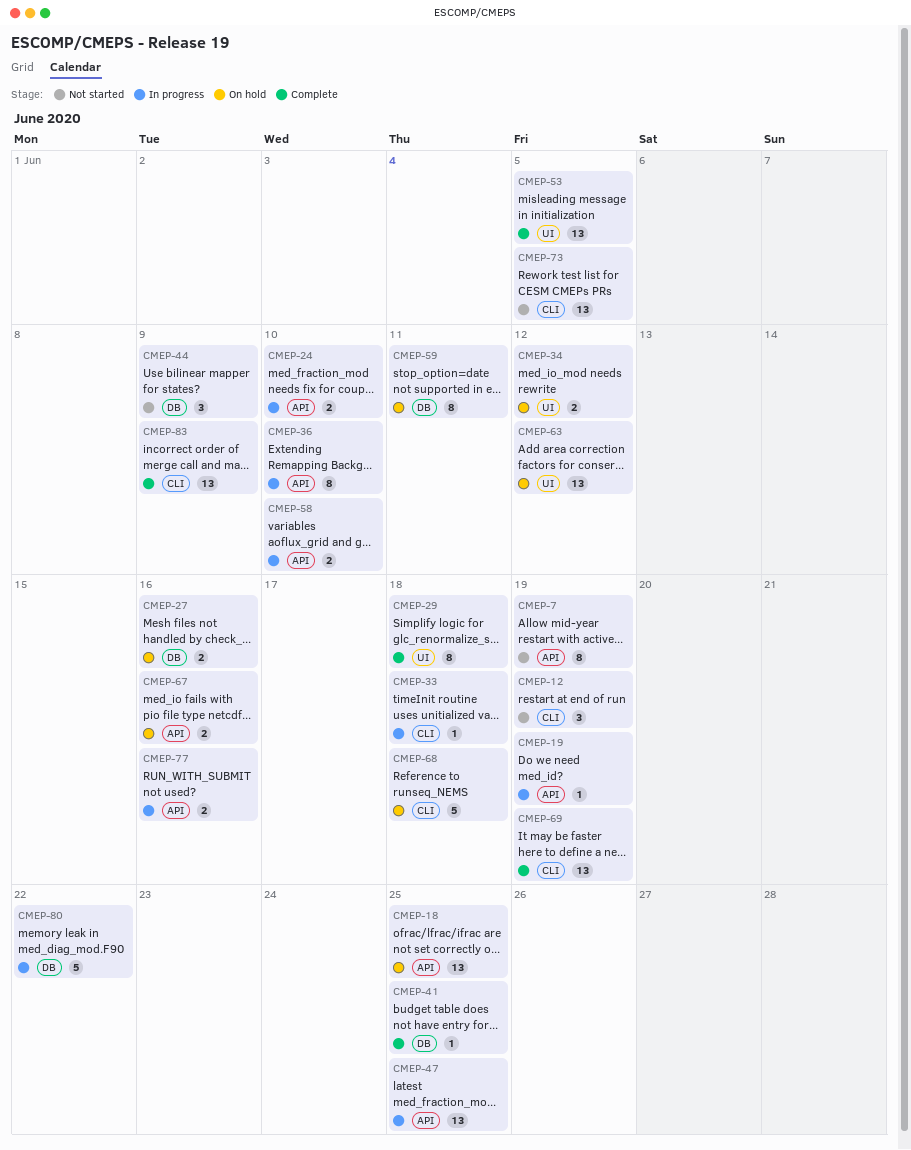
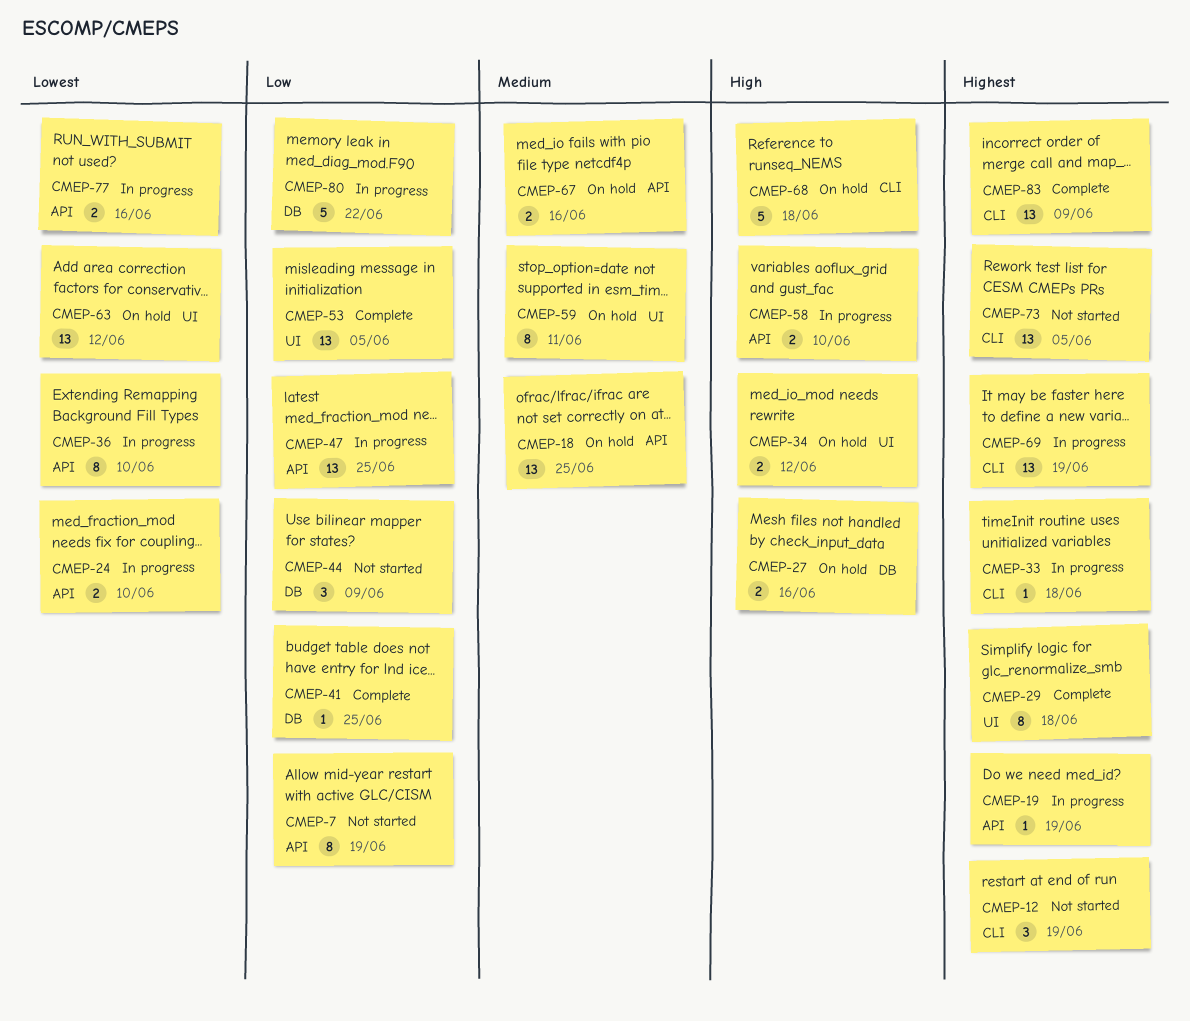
CMEP-59, label: DB -> UI
CMEP-69, status: Complete -> In progress

